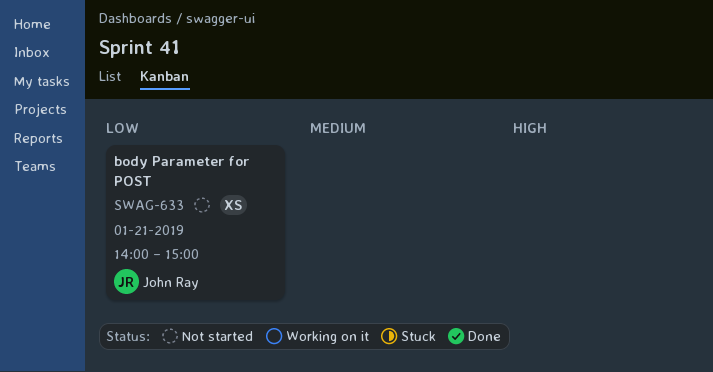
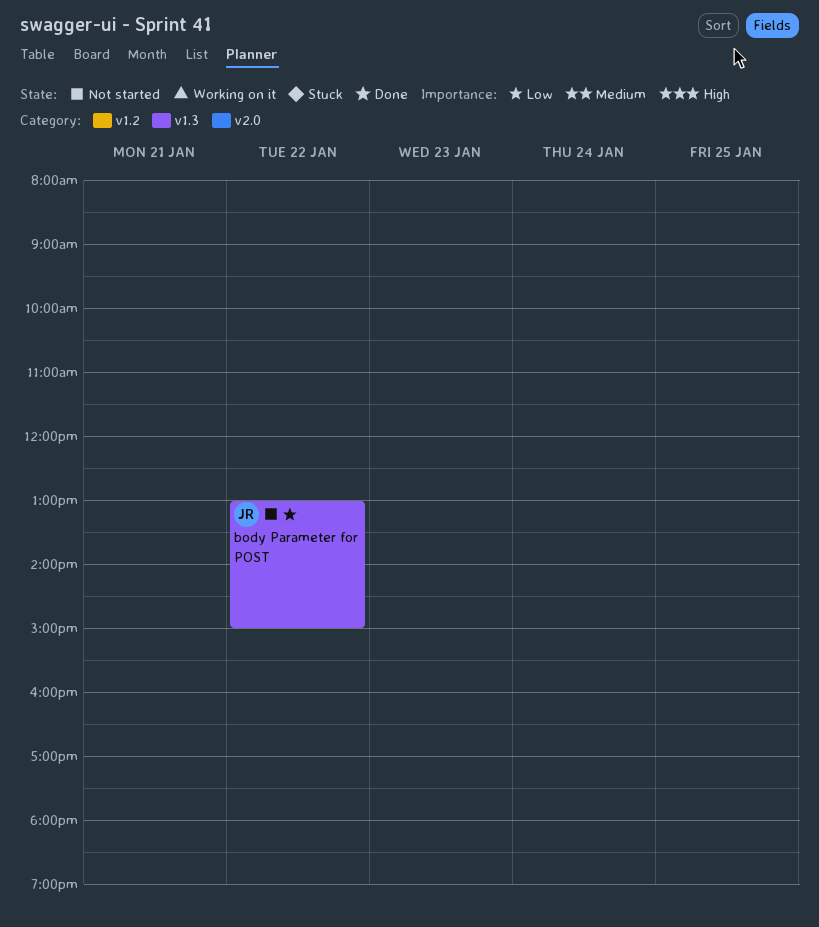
body Parameter for POST, day: Jan 21 -> Jan 22
body Parameter for POST, begins: 14:00 -> 13:00

